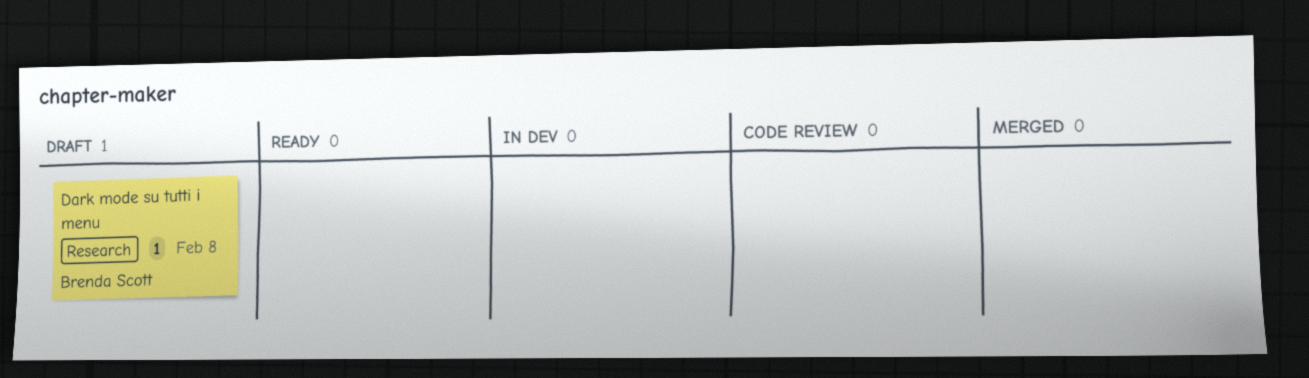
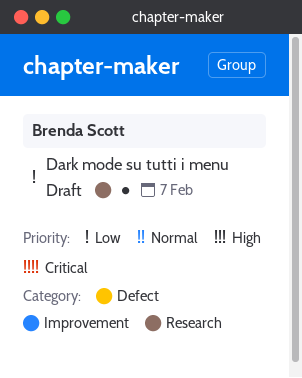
Dark mode su tutti i menu, due: Feb 8 -> Feb 7

